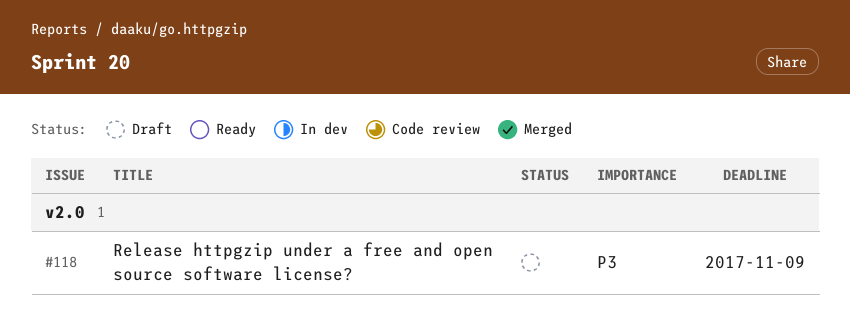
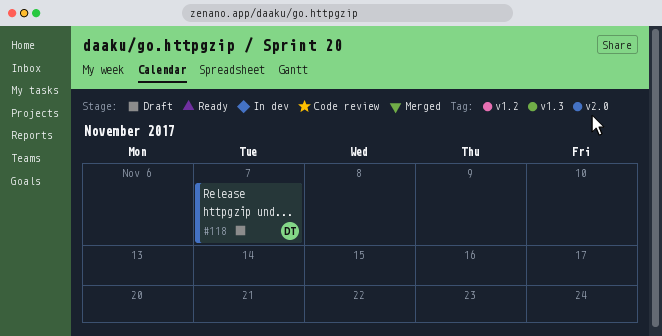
#118, due: Nov 9 -> Nov 7

